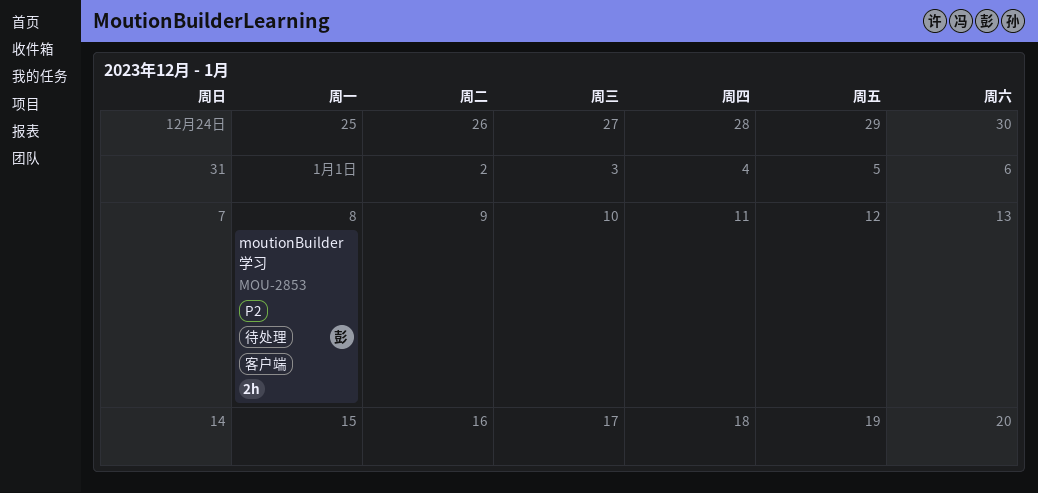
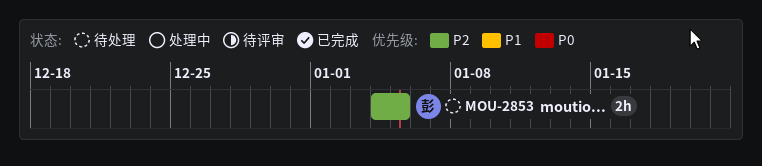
MOU-2853, due: Jan 8 -> Jan 5

